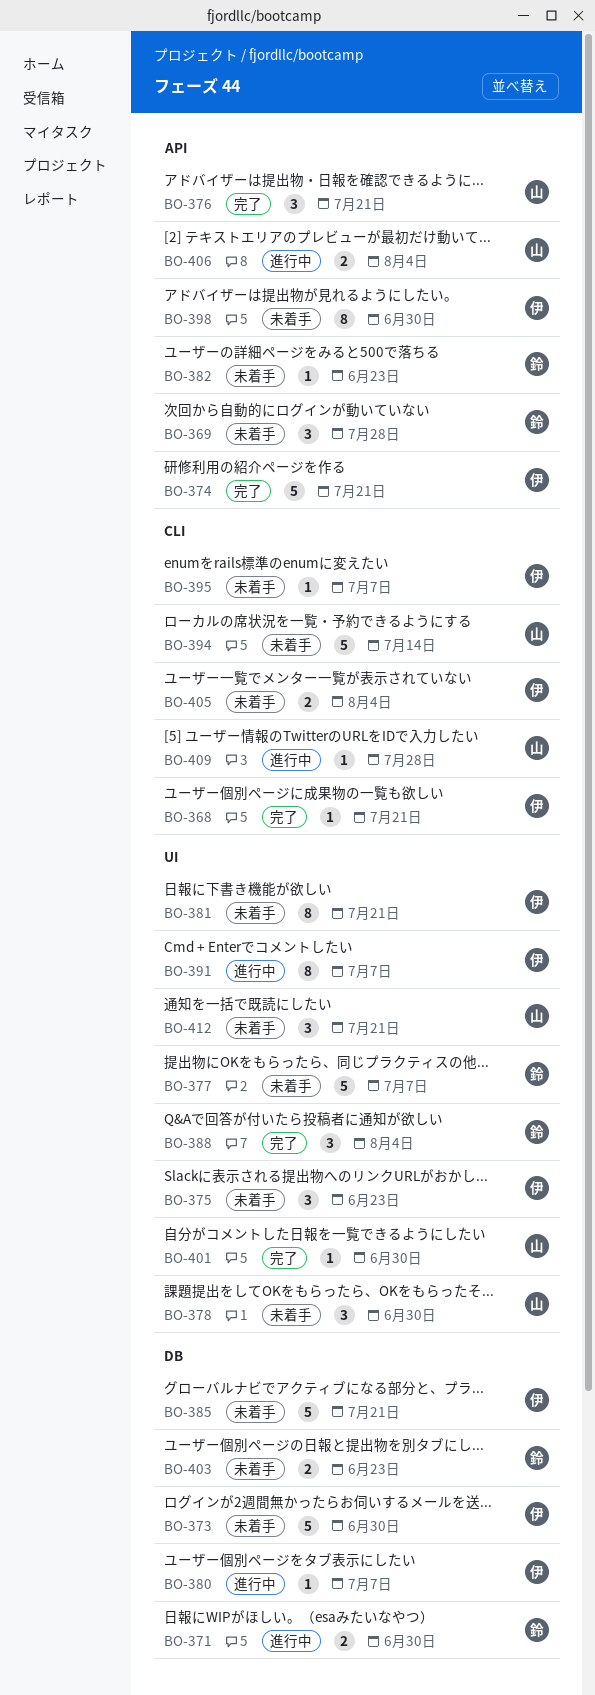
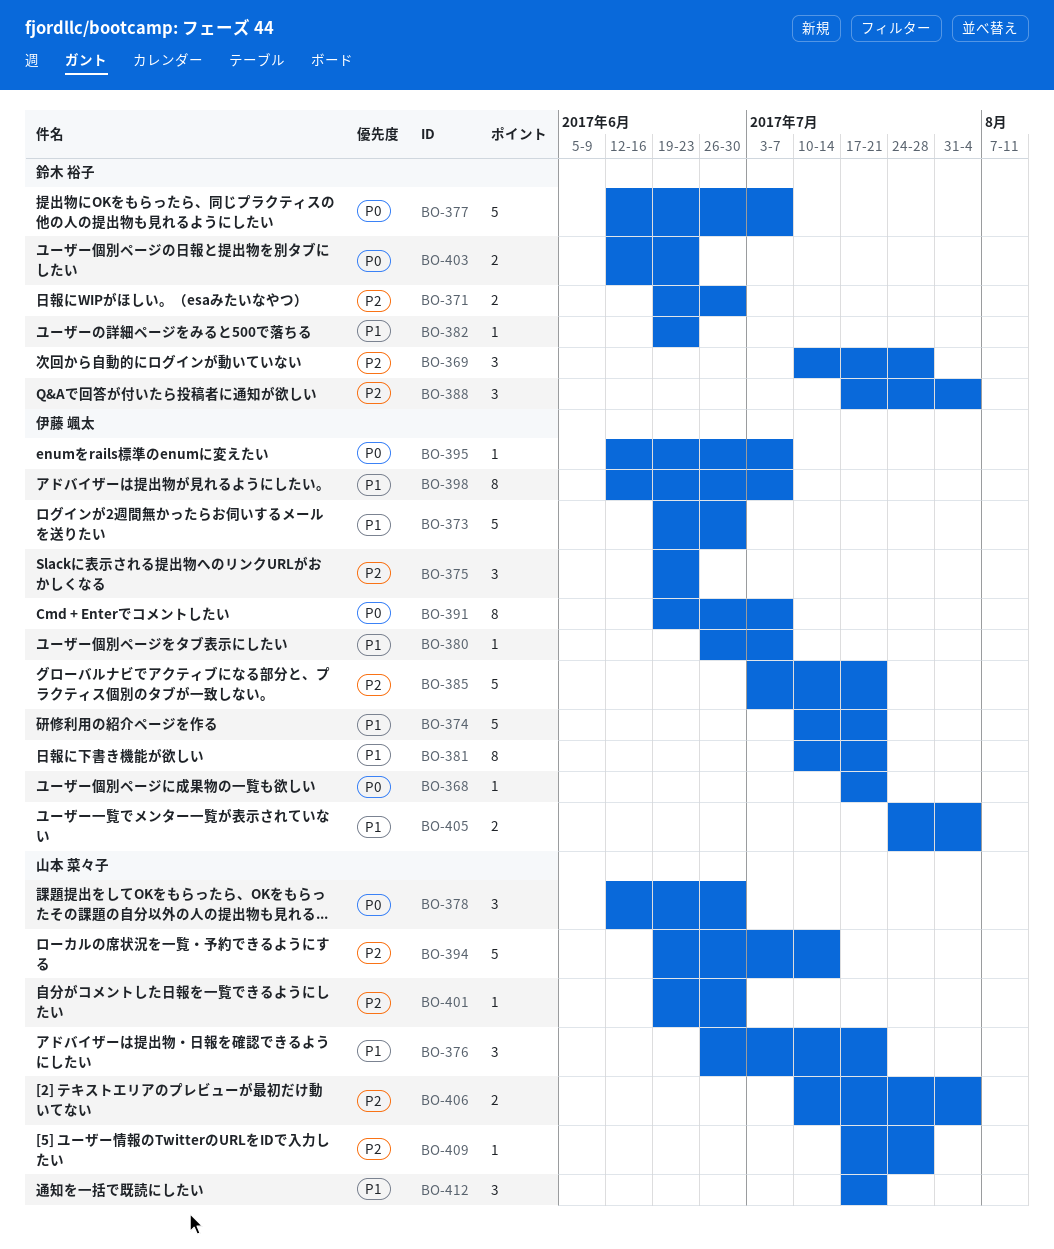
BO-398, due: Jun 30 -> Jul 7

